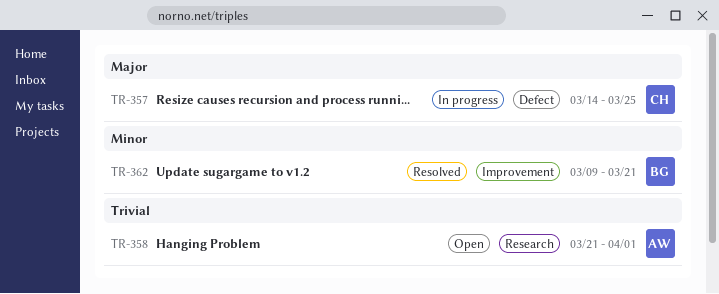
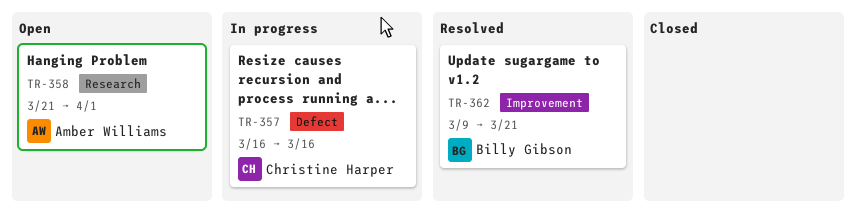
TR-357, start: Mar 14 -> Mar 16
TR-357, due: Mar 25 -> Mar 16

